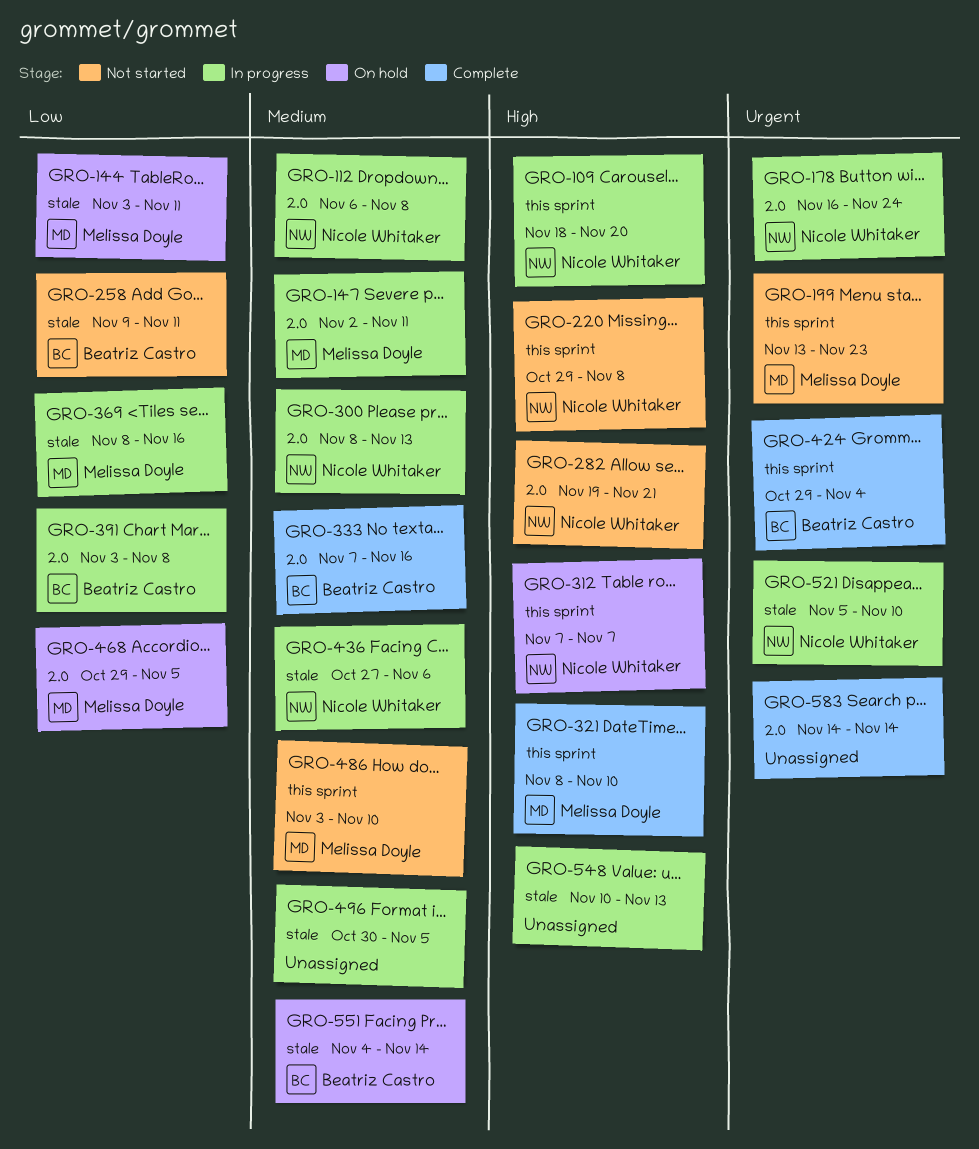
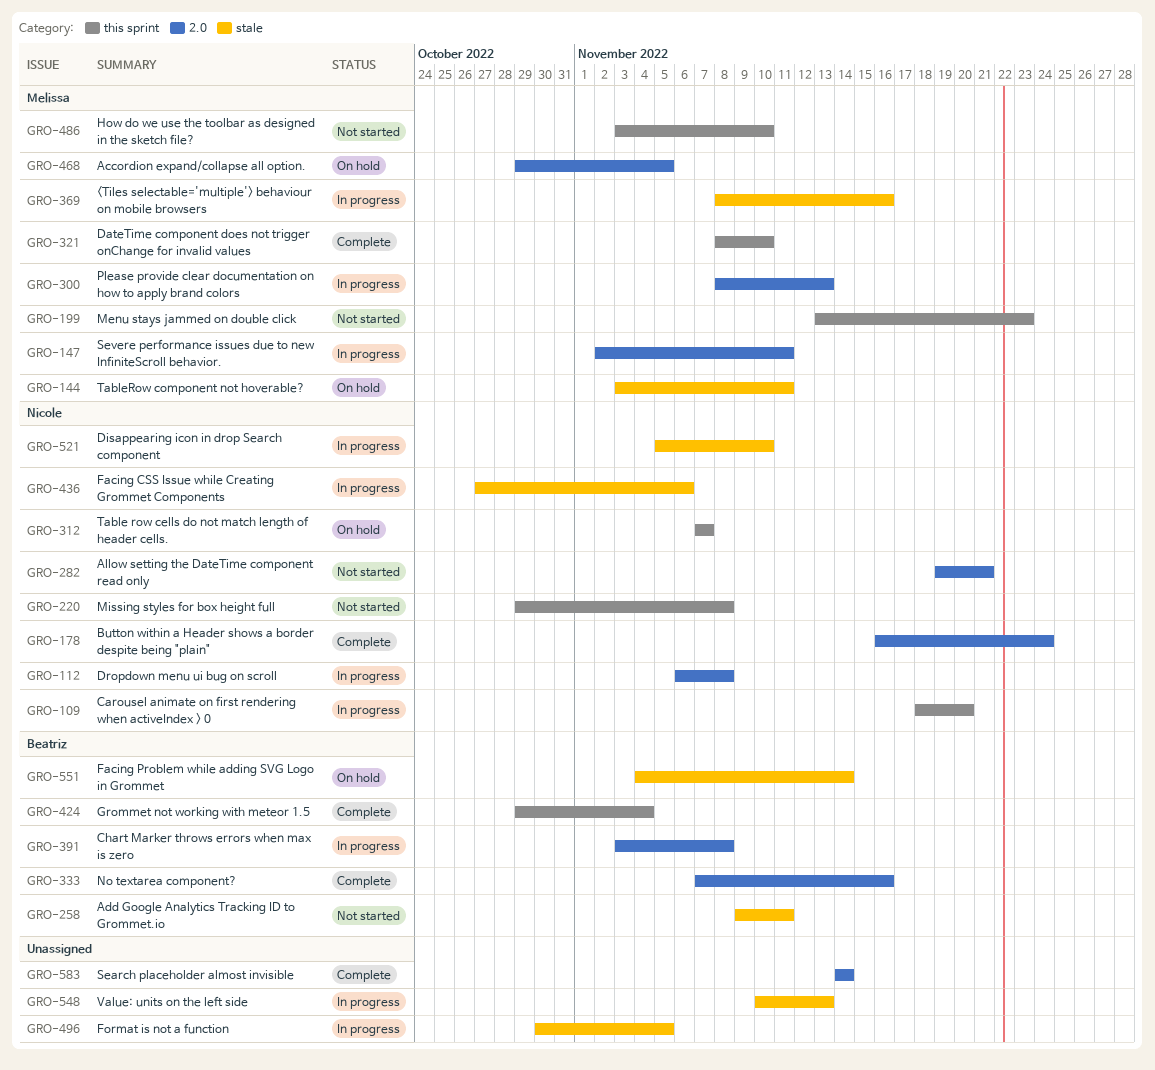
GRO-178, status: In progress -> Complete
GRO-300, owner: Nicole Whitaker -> Melissa Doyle

